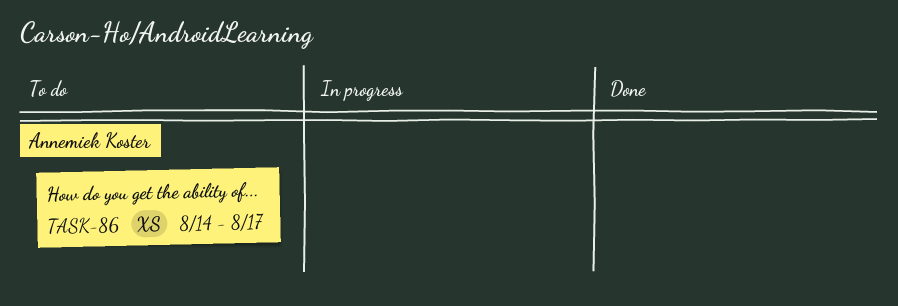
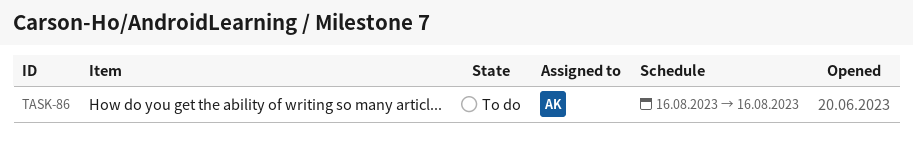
TASK-86, start: Aug 14 -> Aug 16
TASK-86, due: Aug 17 -> Aug 16

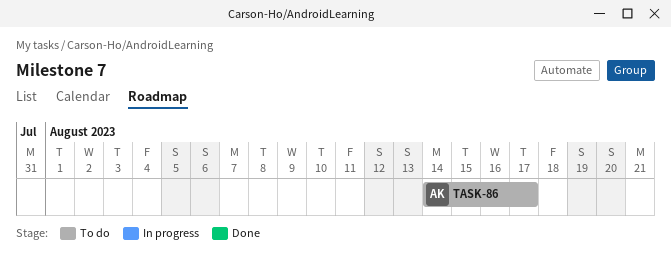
TASK-86, start: Aug 16 -> Aug 14
TASK-86, due: Aug 16 -> Aug 17

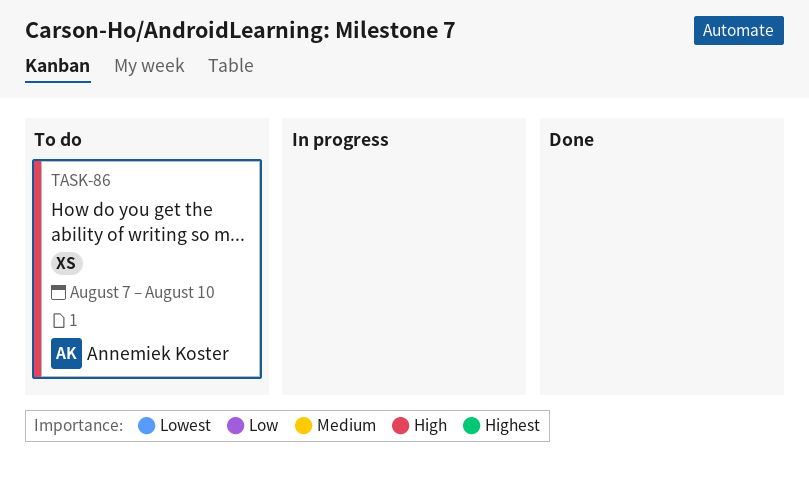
TASK-86, start: Aug 14 -> Aug 7
TASK-86, due: Aug 17 -> Aug 10

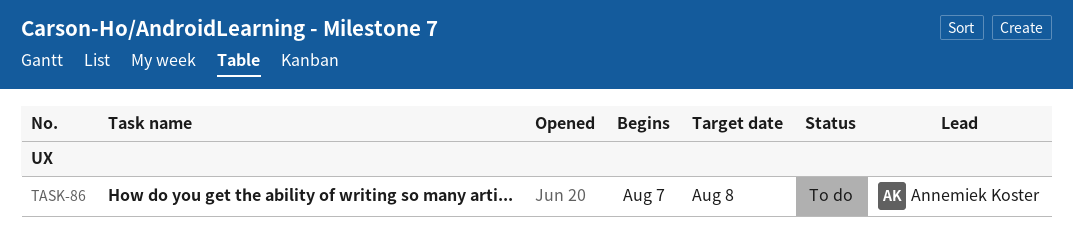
TASK-86, due: Aug 10 -> Aug 8

